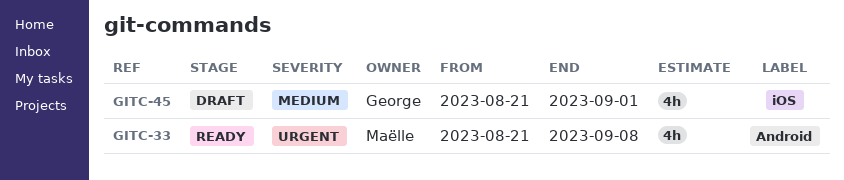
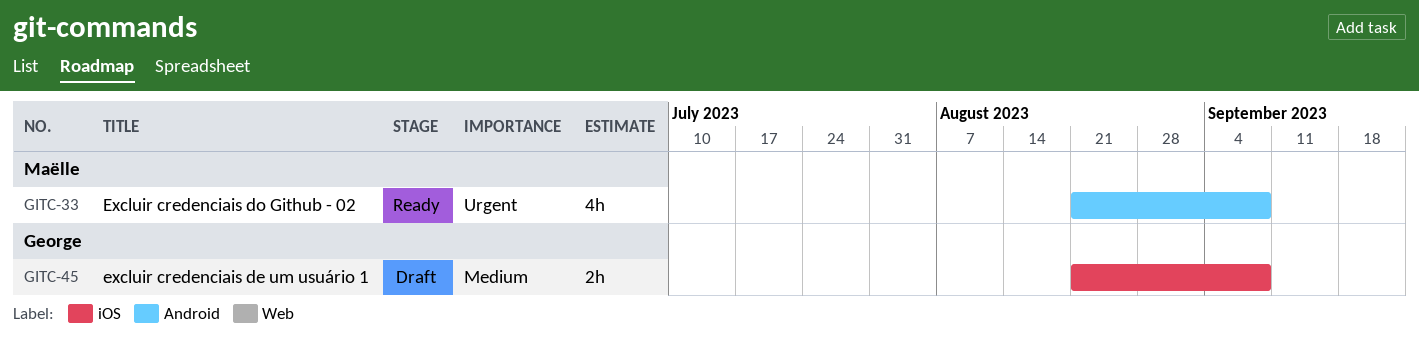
GITC-45, estimate: 4h -> 2h
GITC-45, due: Sep 1 -> Sep 8

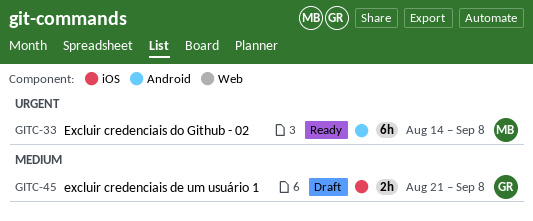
GITC-33, estimate: 4h -> 6h
GITC-33, start: Aug 21 -> Aug 14

